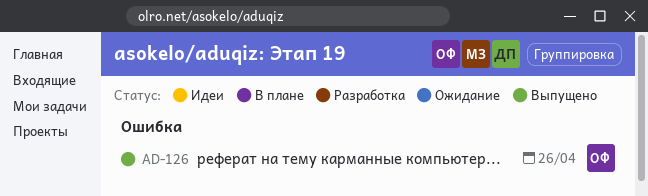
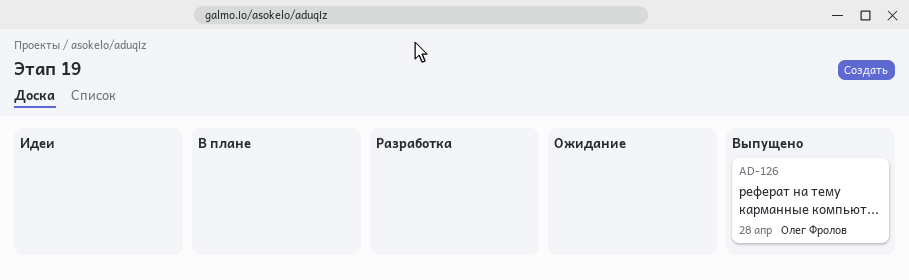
AD-126, due: Apr 26 -> Apr 28

